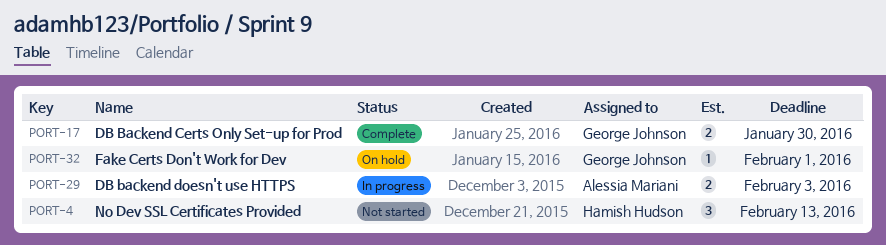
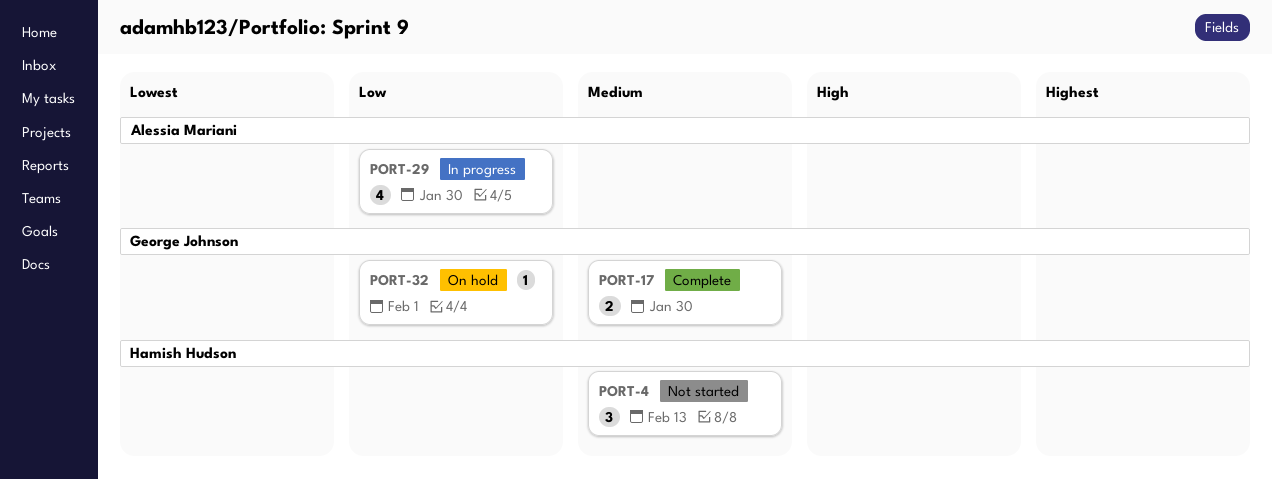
PORT-29, estimate: 2 -> 4
PORT-29, due: Feb 3 -> Jan 30

